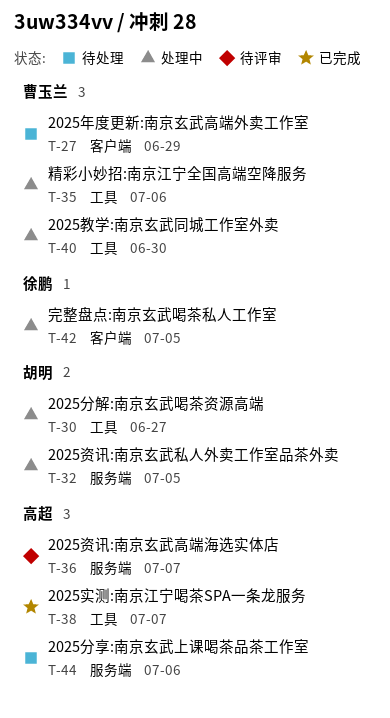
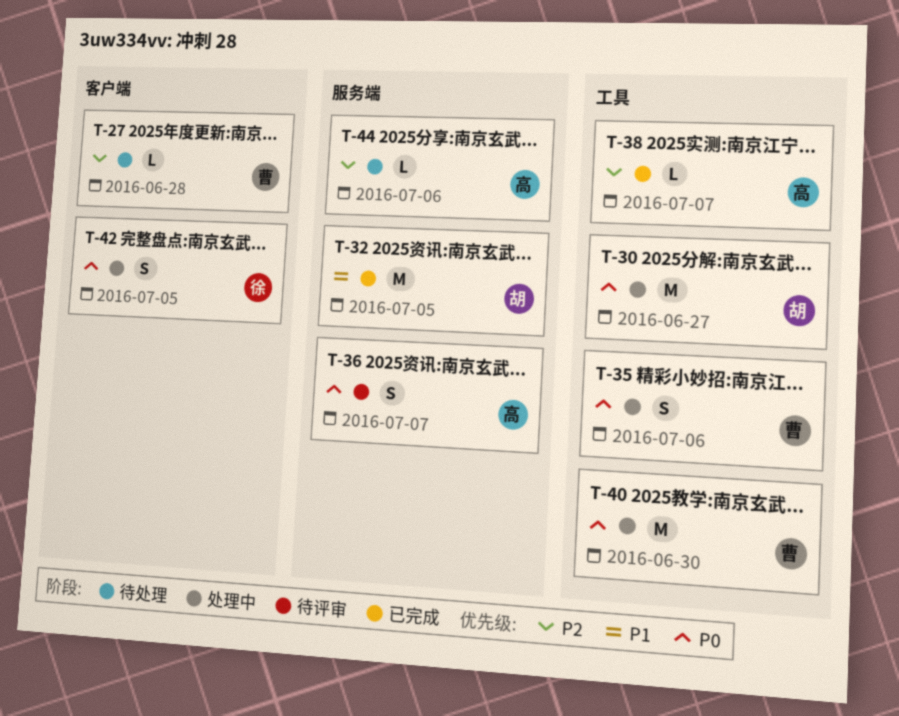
T-27, due: Jun 29 -> Jun 28
T-32, status: 处理中 -> 已完成

